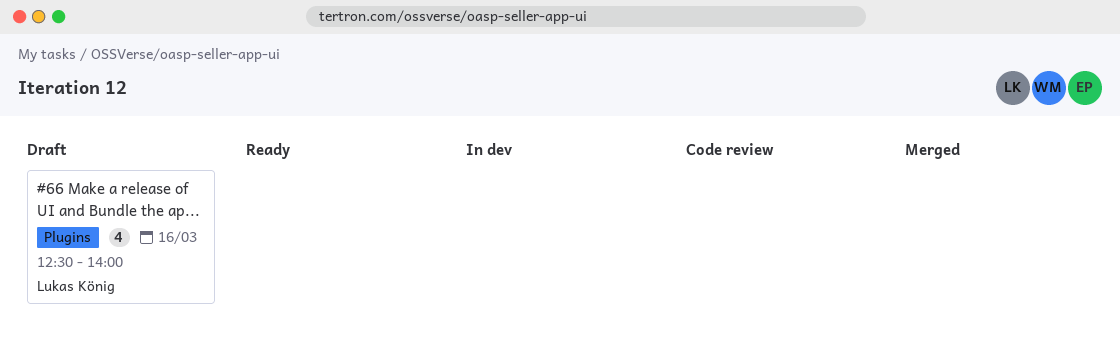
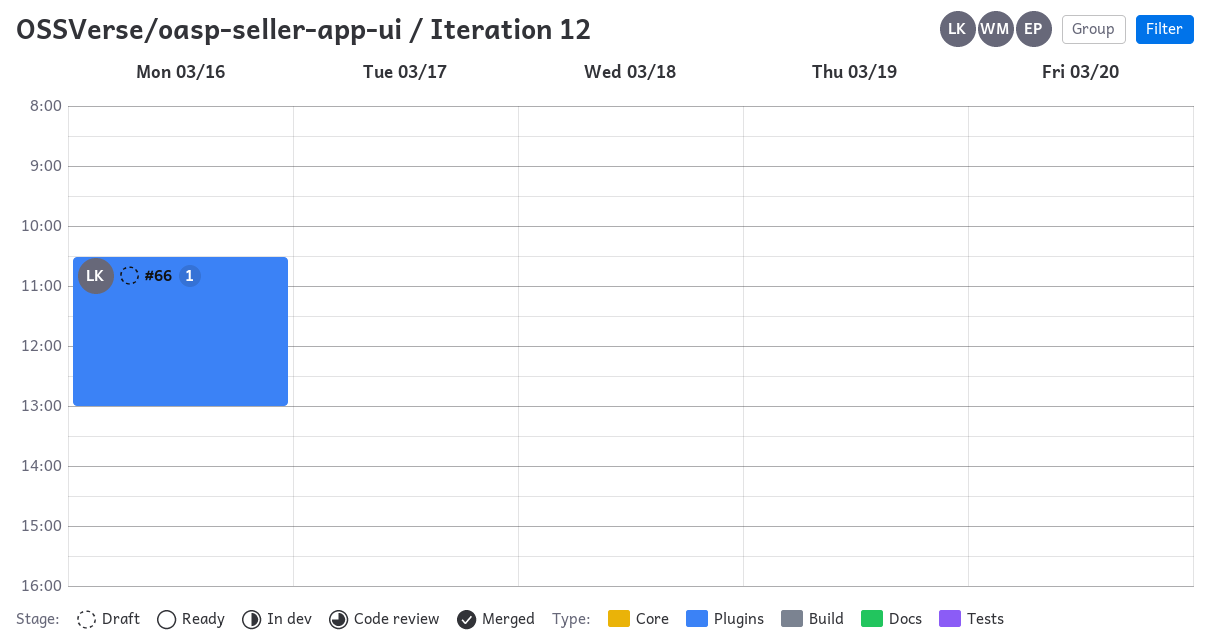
#66, estimate: 4 -> 1
#66, begins: 12:30 -> 10:30
#66, ends: 14:00 -> 13:00

